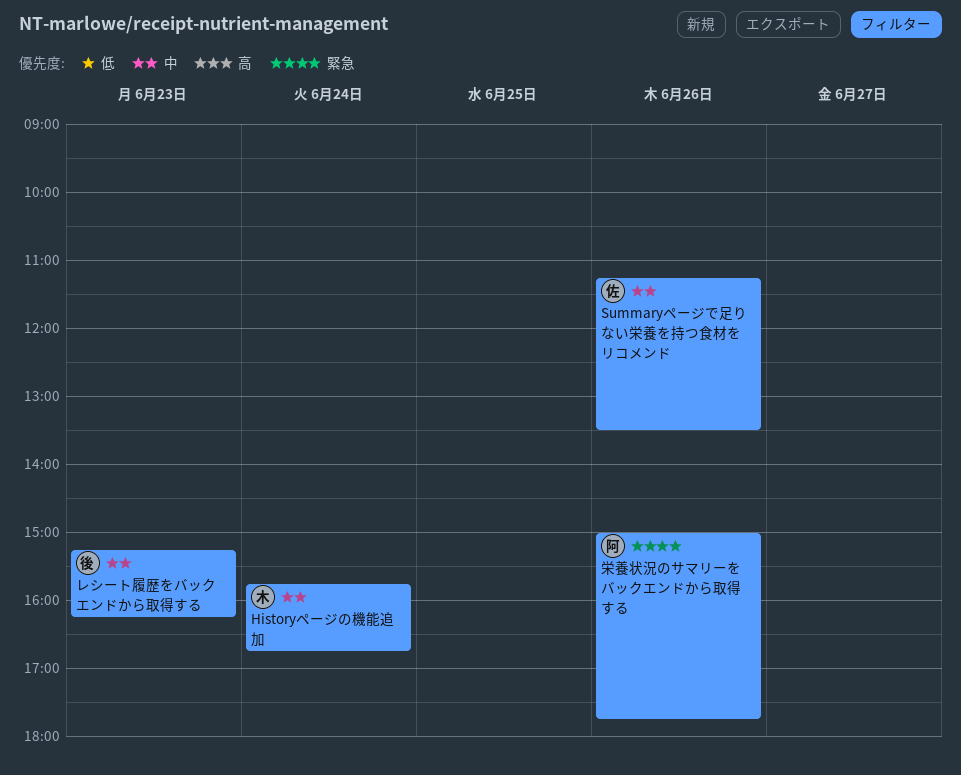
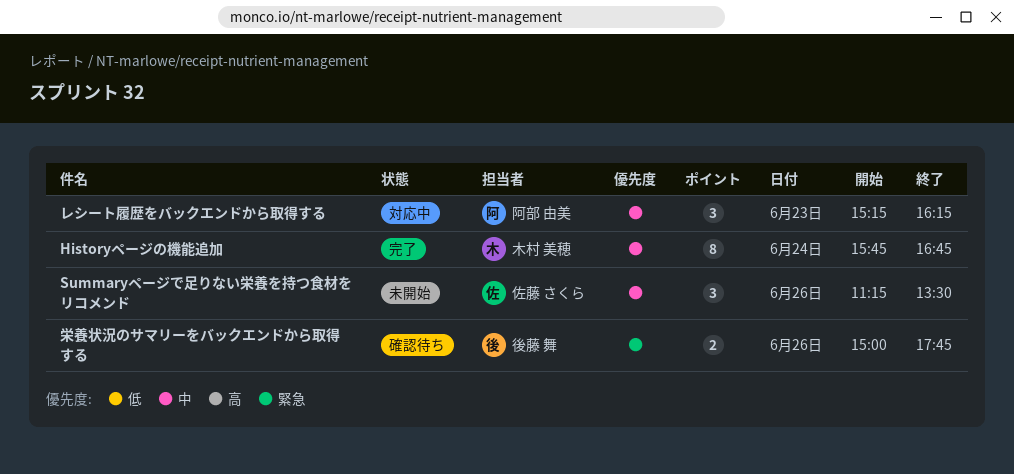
レシート履歴をバックエンドから取得する, owner: 後藤 舞 -> 阿部 由美
栄養状況のサマリーをバックエンドから取得する, owner: 阿部 由美 -> 後藤 舞

